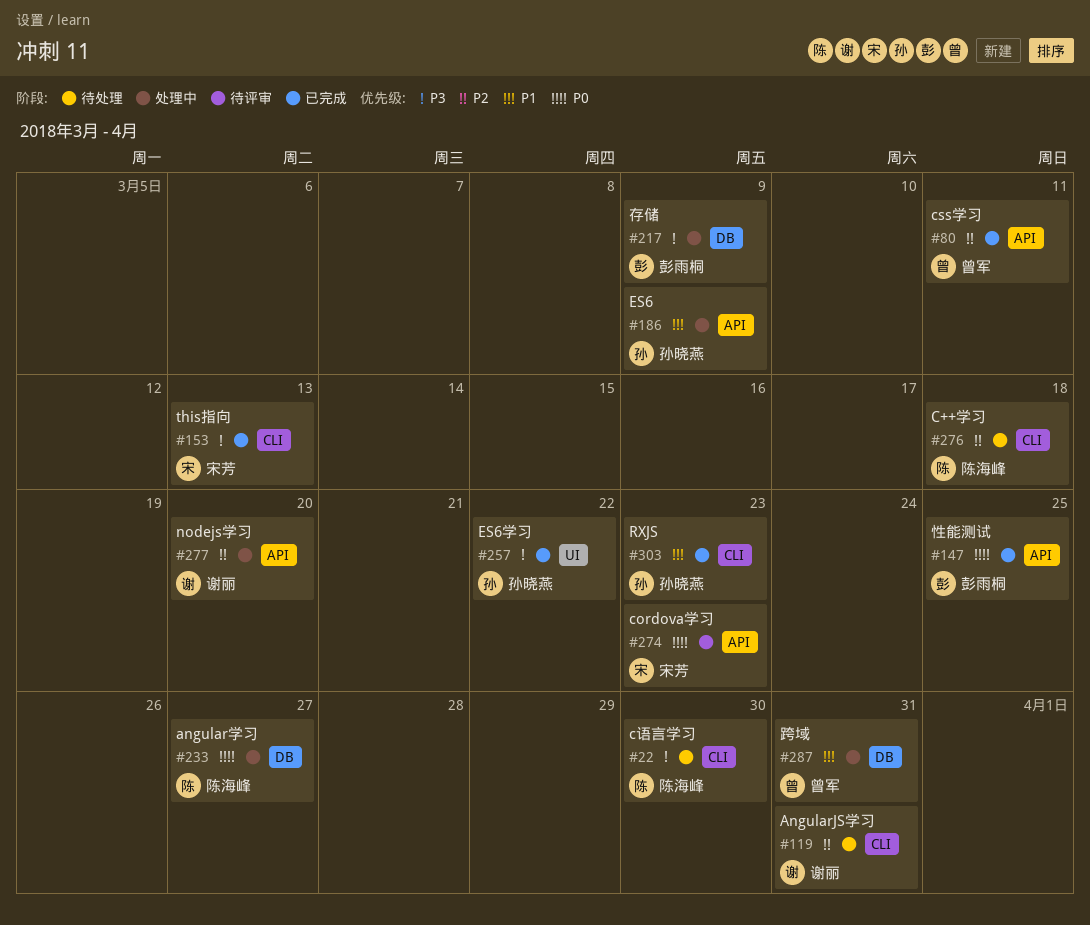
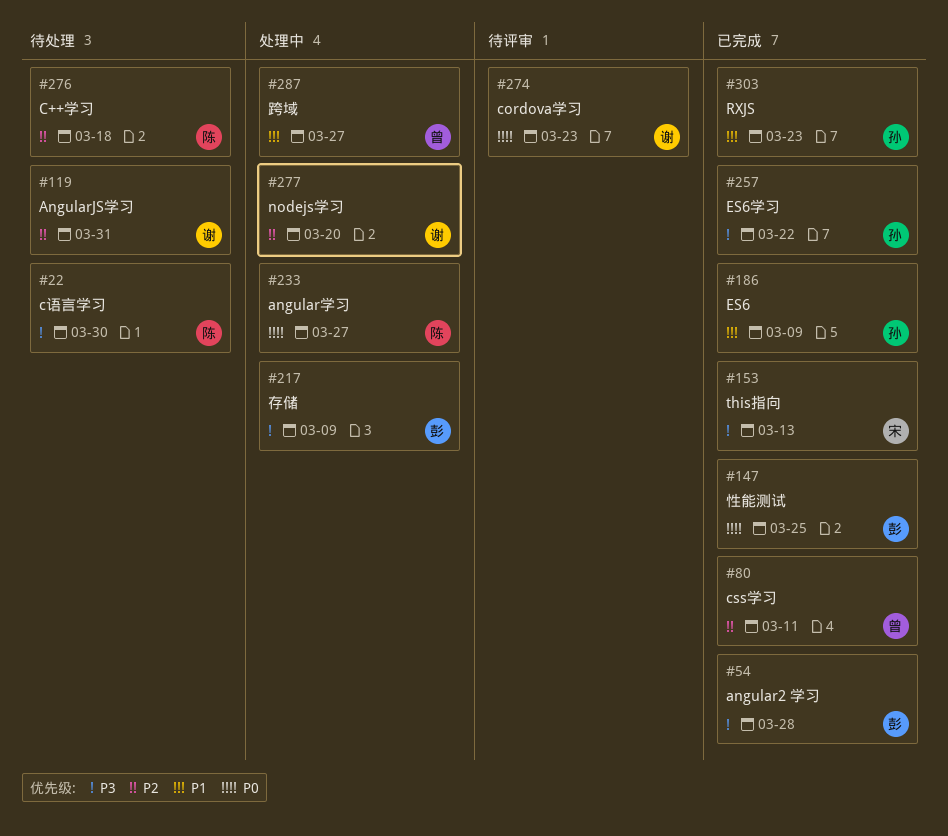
#54: none -> present
#186, status: 处理中 -> 已完成
#274, owner: 宋芳 -> 谢丽
#287, due: Mar 31 -> Mar 27

